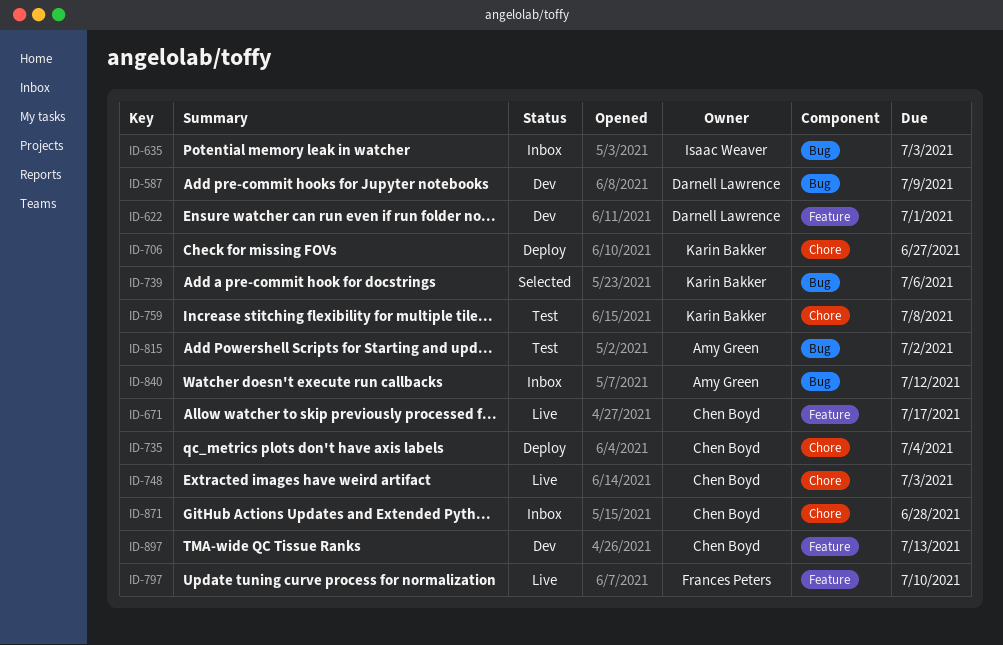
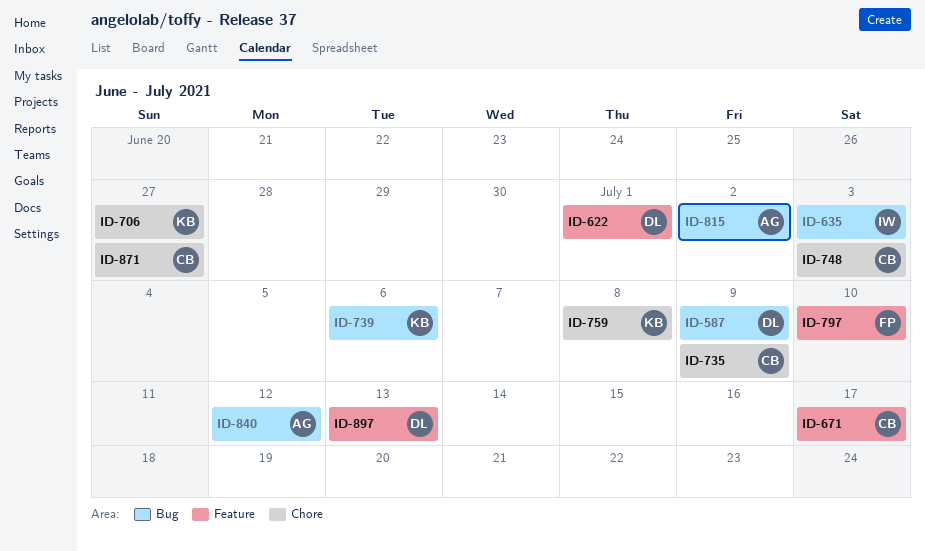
ID-735, due: Jul 4 -> Jul 9
ID-871, due: Jun 28 -> Jun 27
ID-897, owner: Chen Boyd -> Darnell Lawrence

